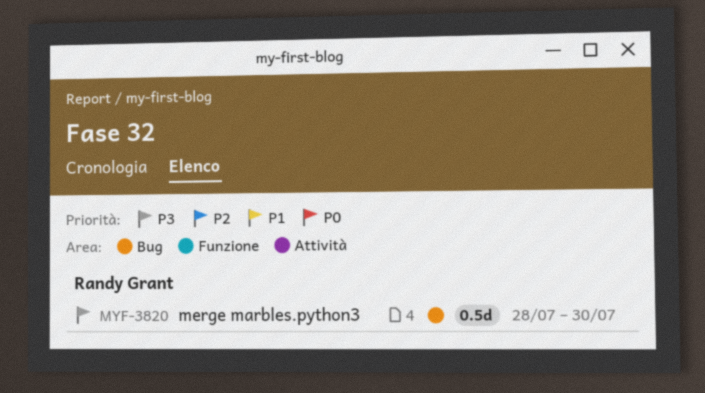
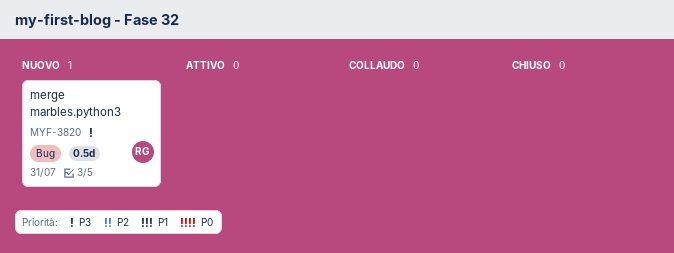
MYF-3820, due: Jul 30 -> Jul 31

